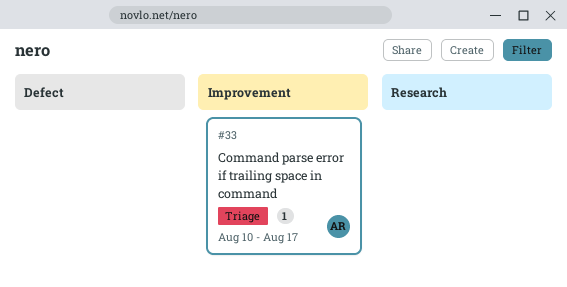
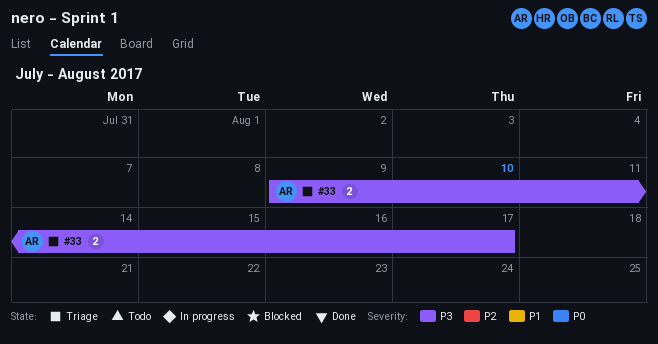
#33, estimate: 1 -> 2
#33, start: Aug 10 -> Aug 9

